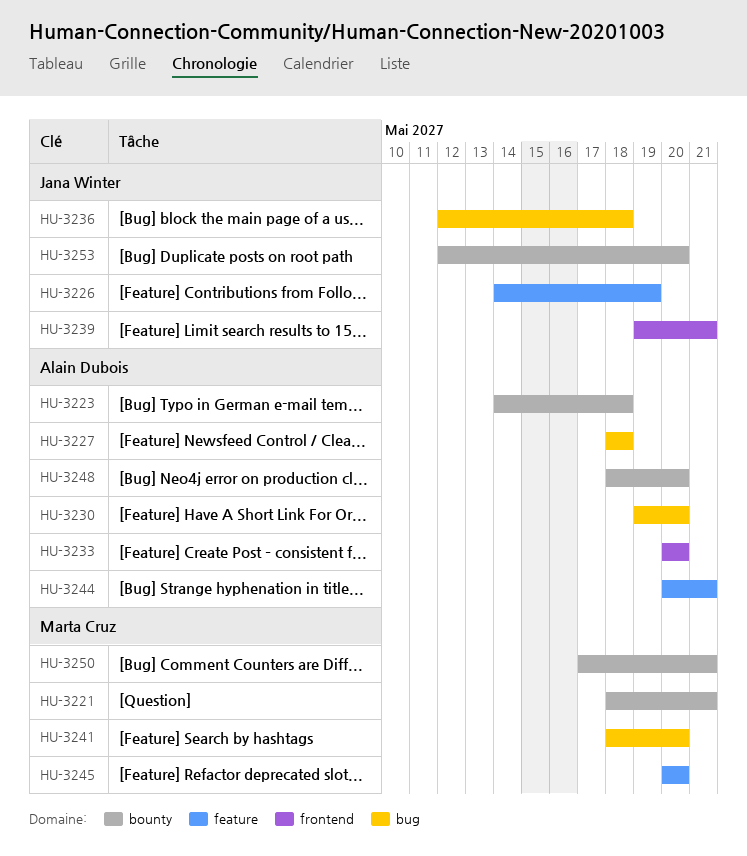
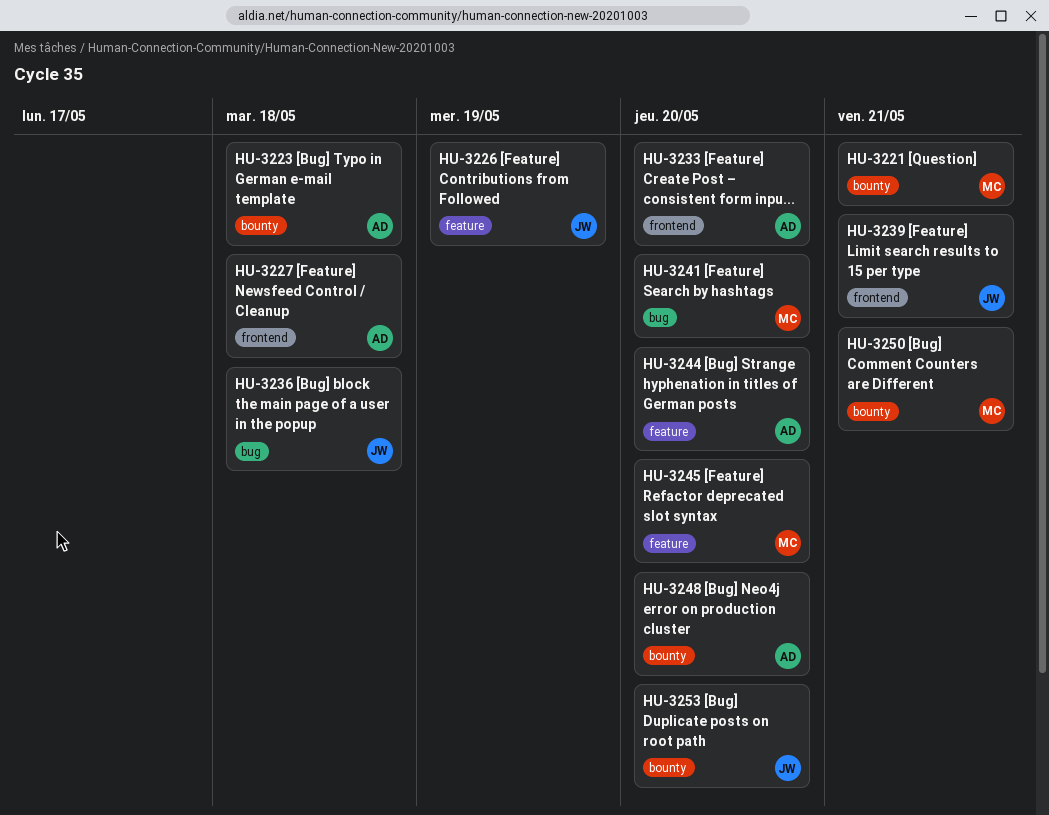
HU-3227, label: bug -> frontend
HU-3230: present -> none
HU-3244, due: May 21 -> May 20

